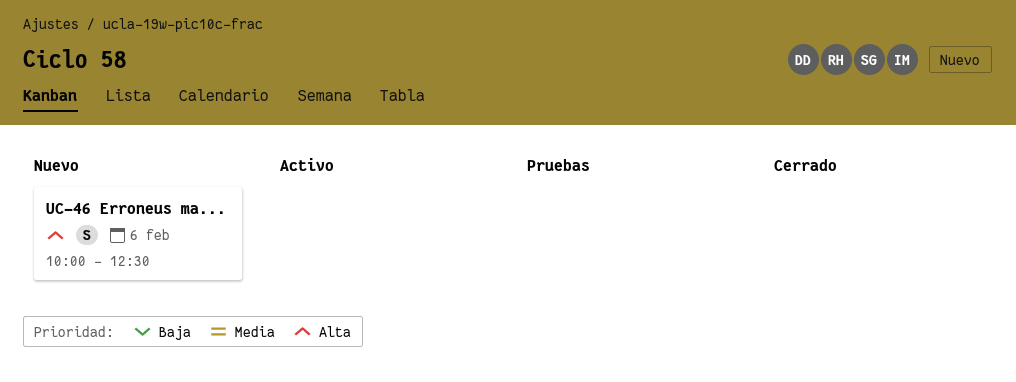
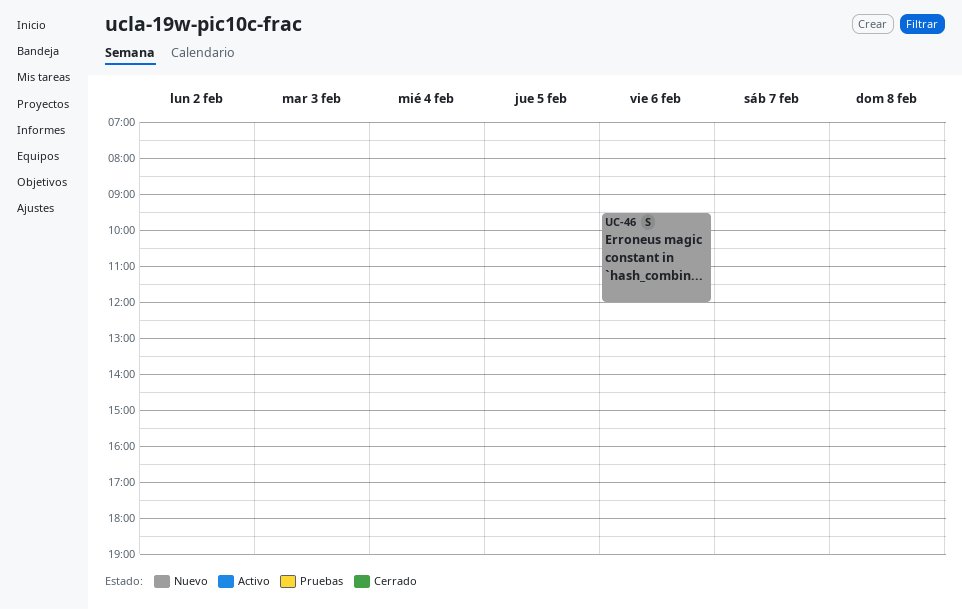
UC-46, begins: 10:00 -> 09:30
UC-46, ends: 12:30 -> 12:00

